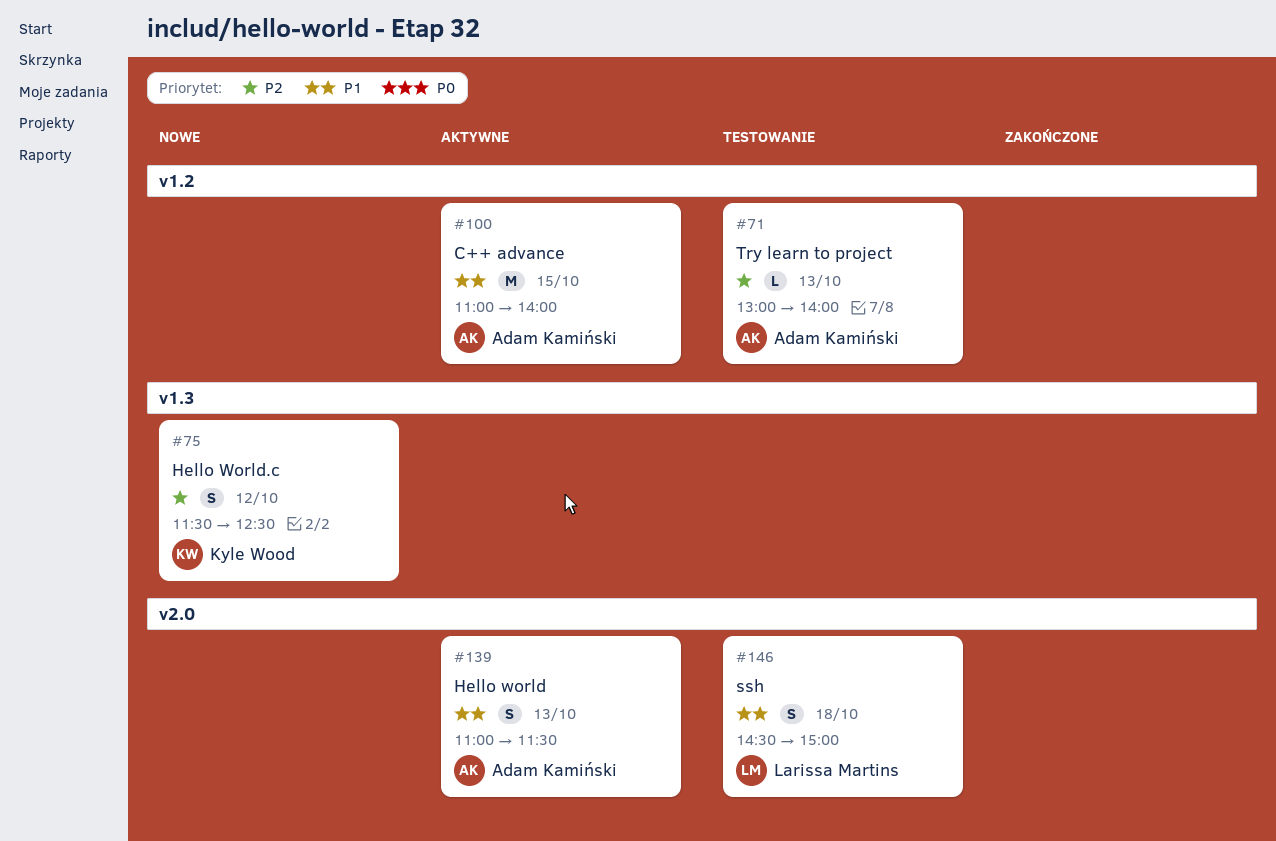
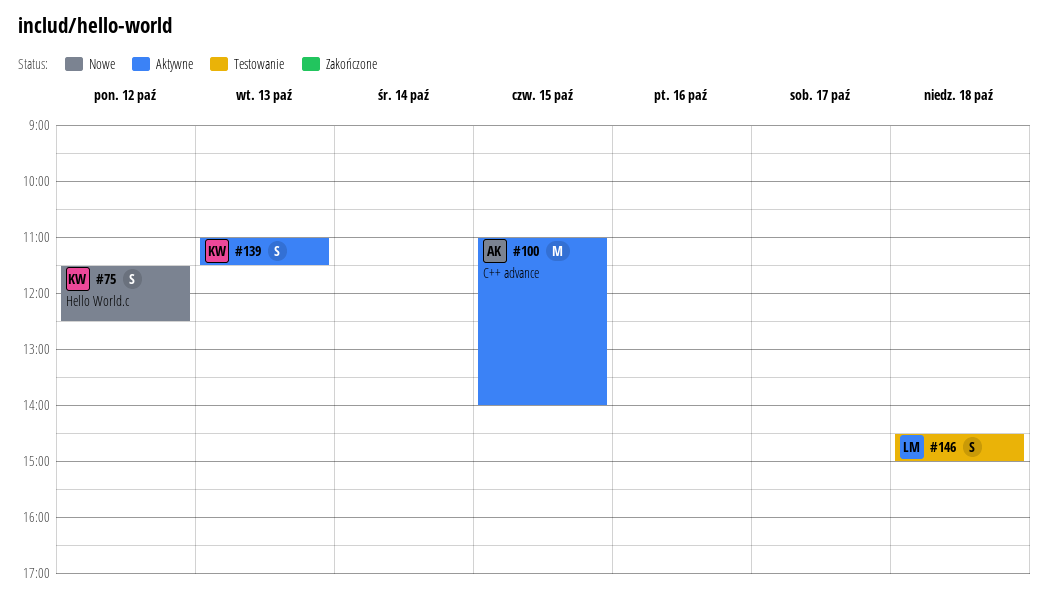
#71: present -> none
#139, owner: Adam Kamiński -> Kyle Wood

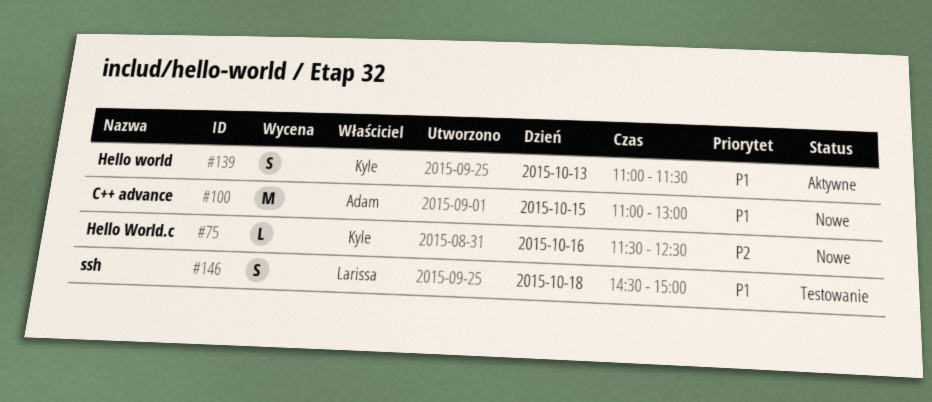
#75, estimate: S -> L
#75, day: Oct 12 -> Oct 16
#100, status: Aktywne -> Nowe
#100, ends: 14:00 -> 13:00

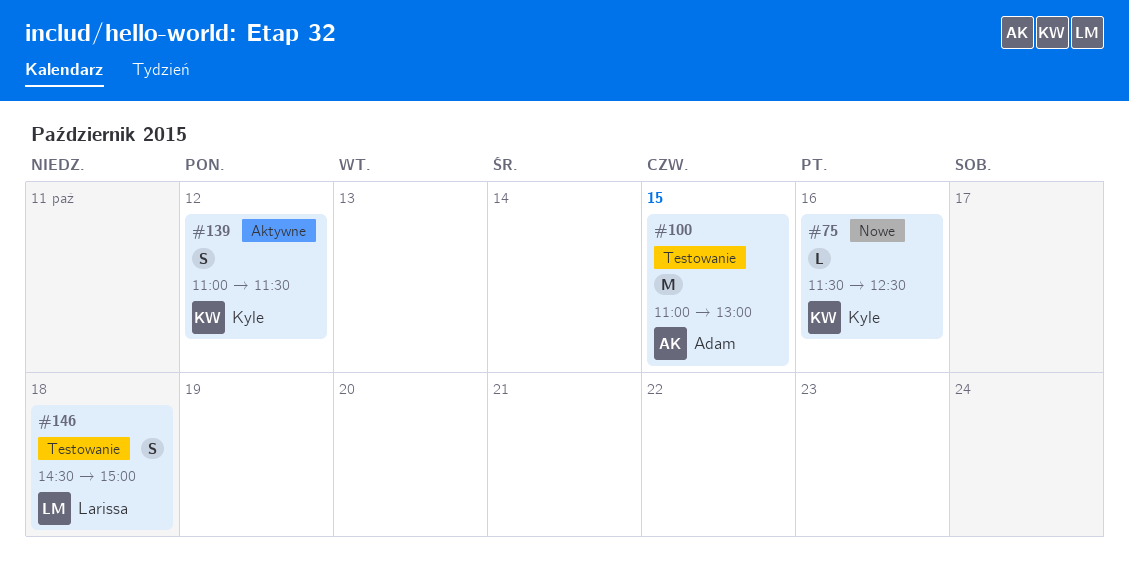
#100, status: Nowe -> Testowanie
#139, day: Oct 13 -> Oct 12

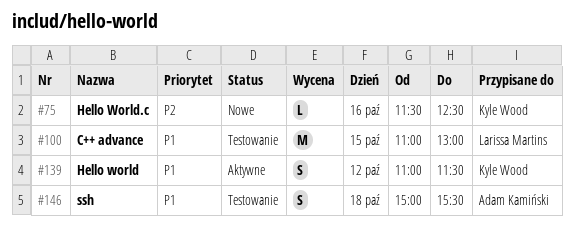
#100, owner: Adam Kamiński -> Larissa Martins
#146, owner: Larissa Martins -> Adam Kamiński
#146, begins: 14:30 -> 15:00
#146, ends: 15:00 -> 15:30

